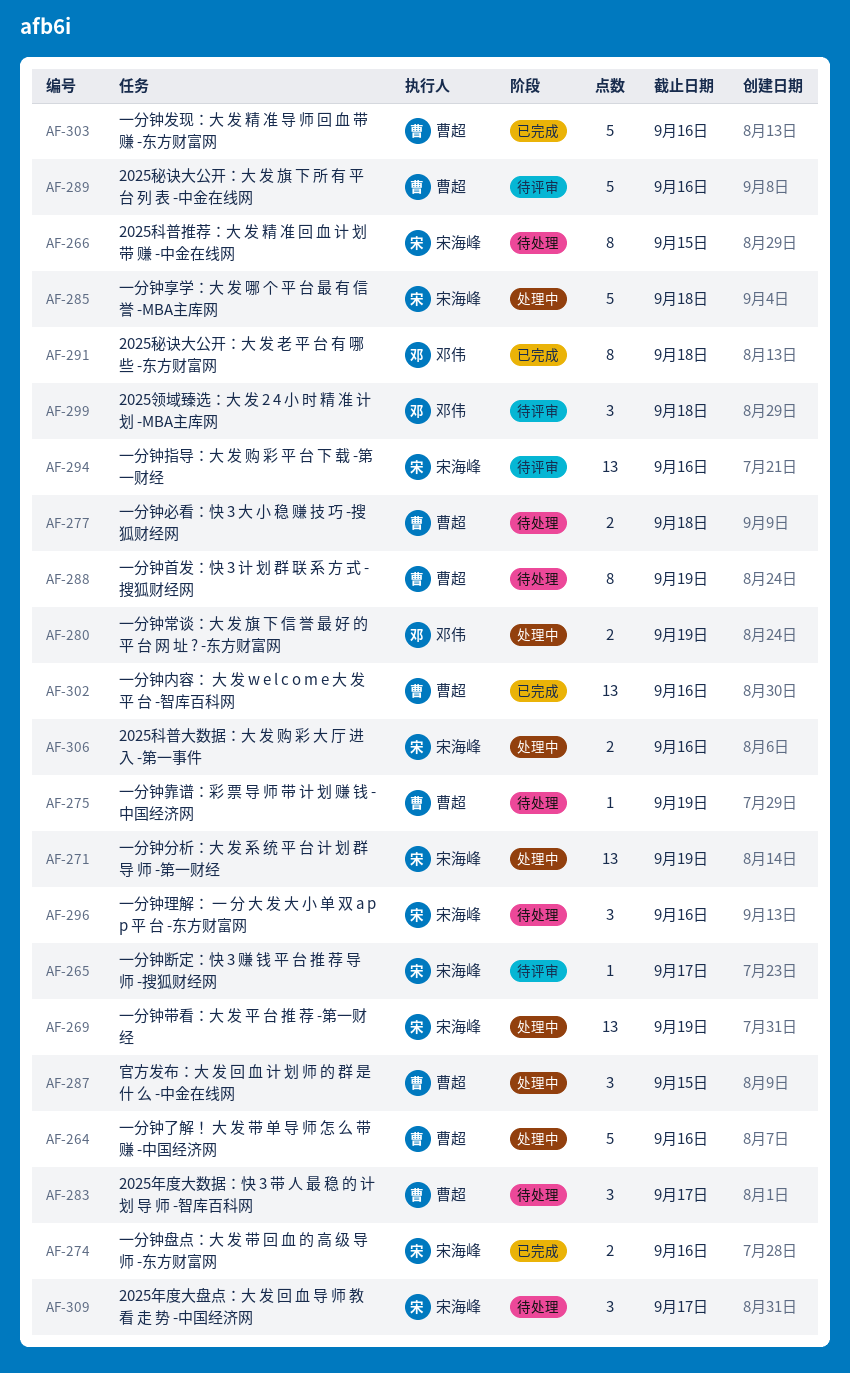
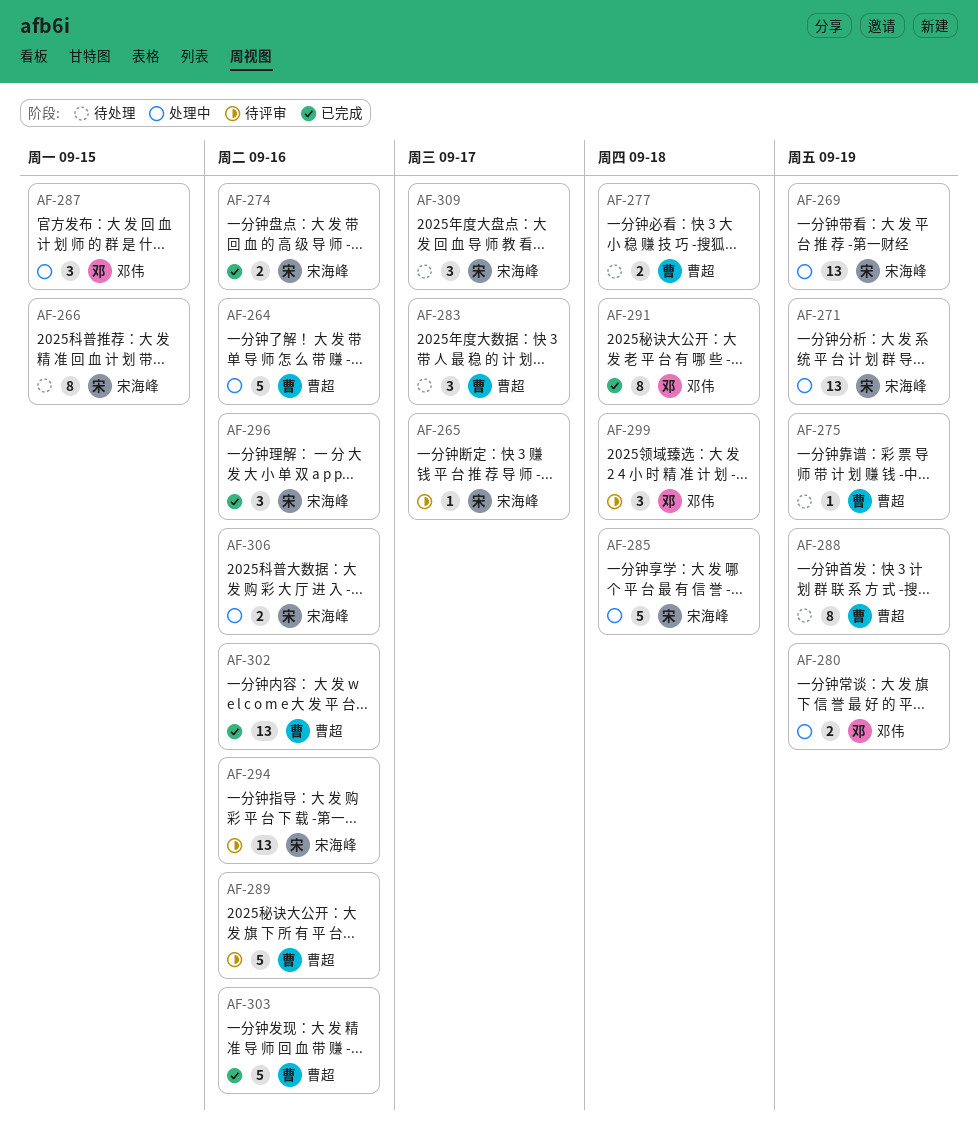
AF-287, owner: 曹超 -> 邓伟
AF-296, status: 待处理 -> 已完成

